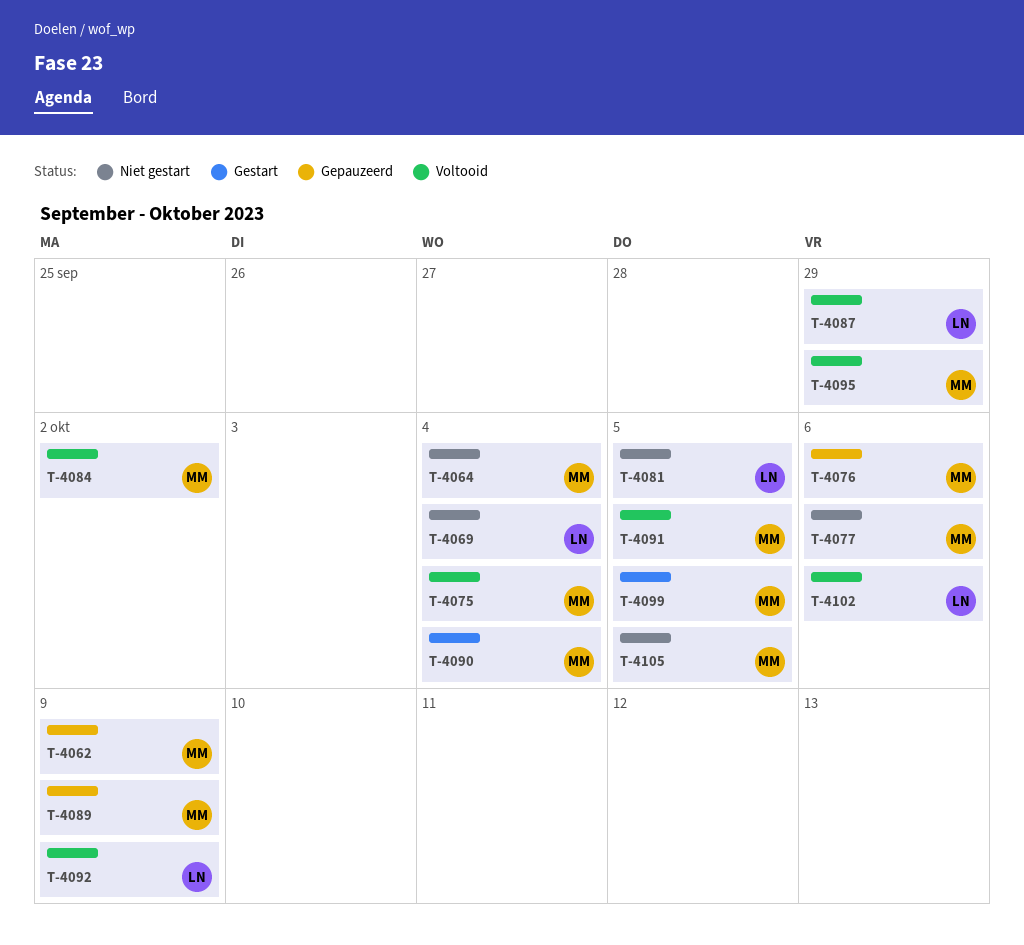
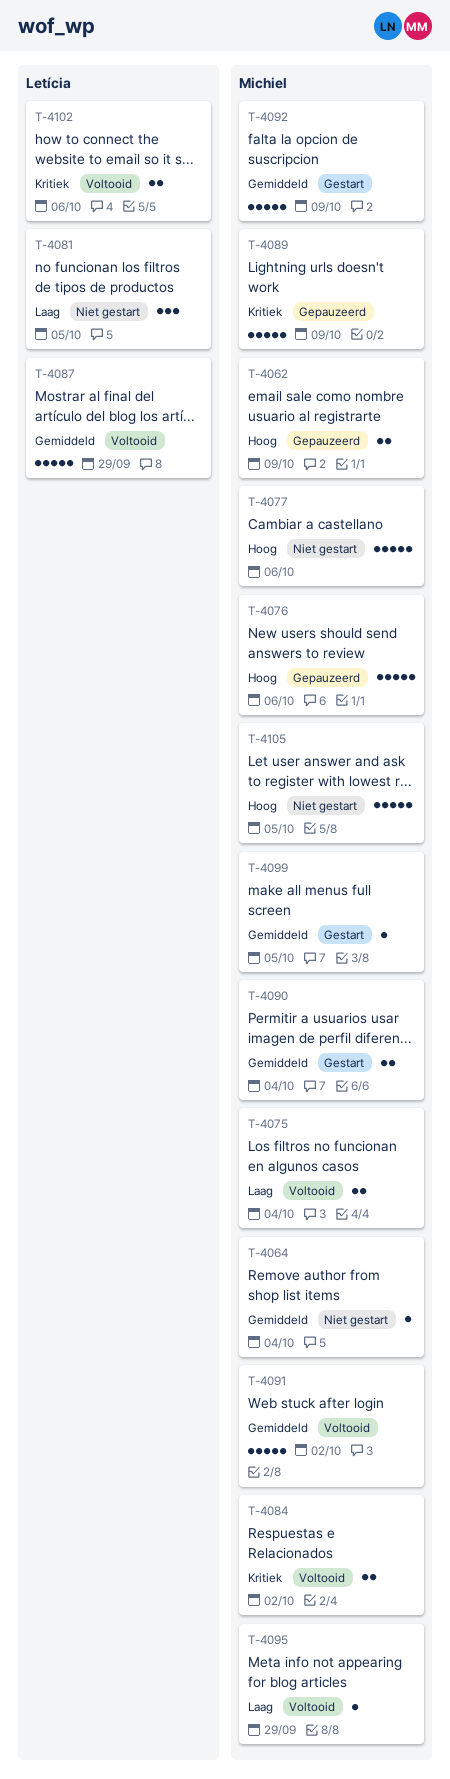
T-4069: present -> none
T-4091, due: Oct 5 -> Oct 2
T-4092, status: Voltooid -> Gestart
T-4092, owner: Letícia -> Michiel

